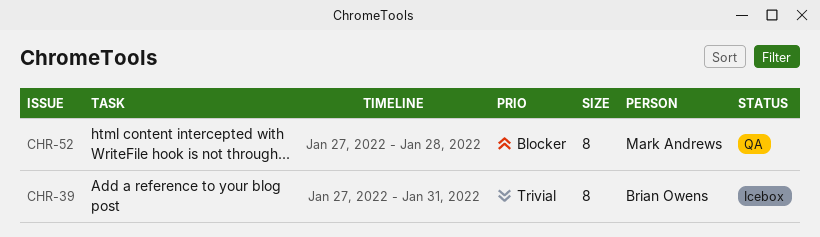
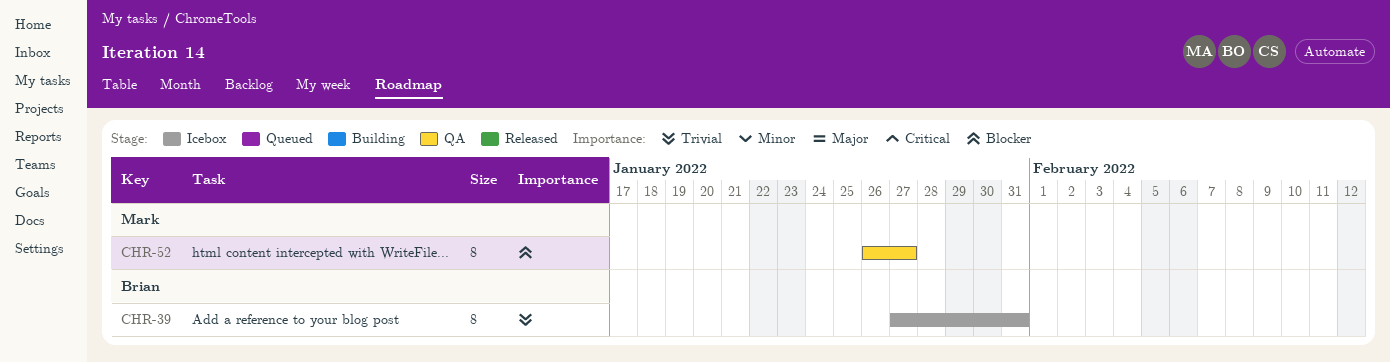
CHR-52, start: Jan 27 -> Jan 26
CHR-52, due: Jan 28 -> Jan 27

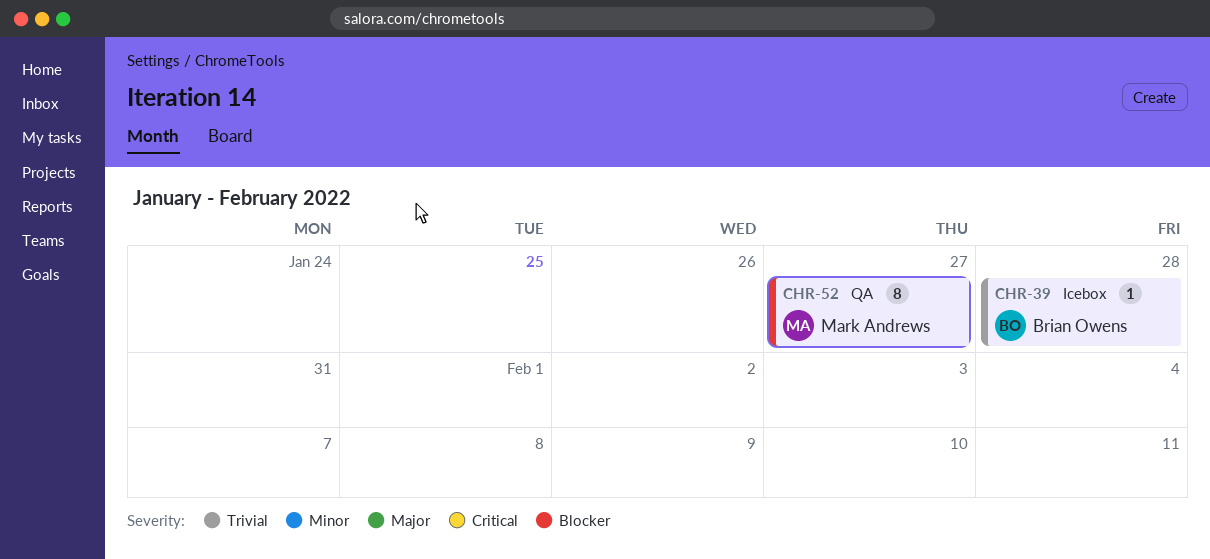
CHR-39, estimate: 8 -> 1
CHR-39, due: Jan 31 -> Jan 28

